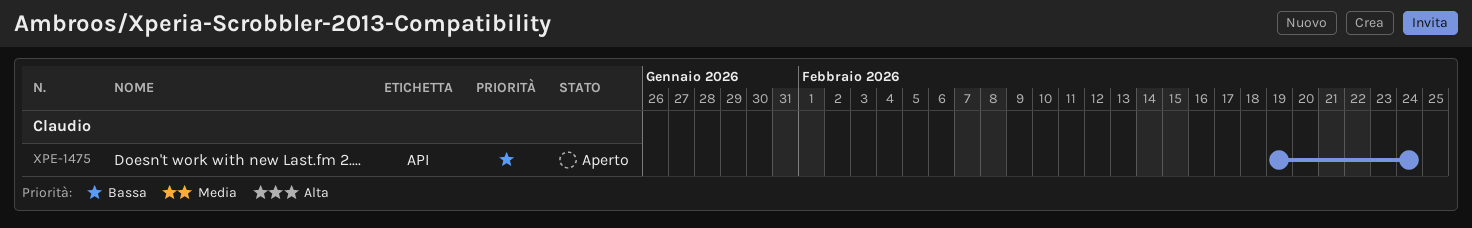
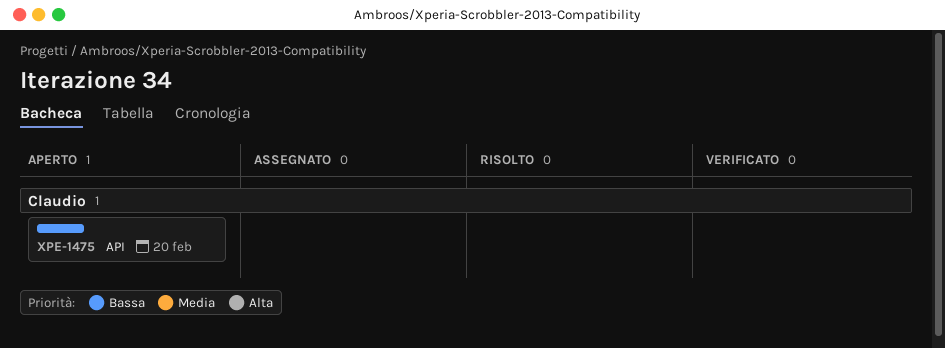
XPE-1475, due: Feb 24 -> Feb 20

